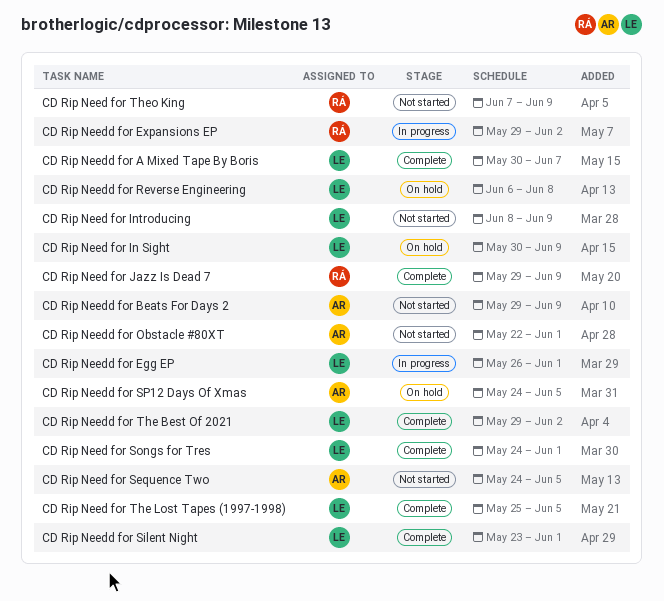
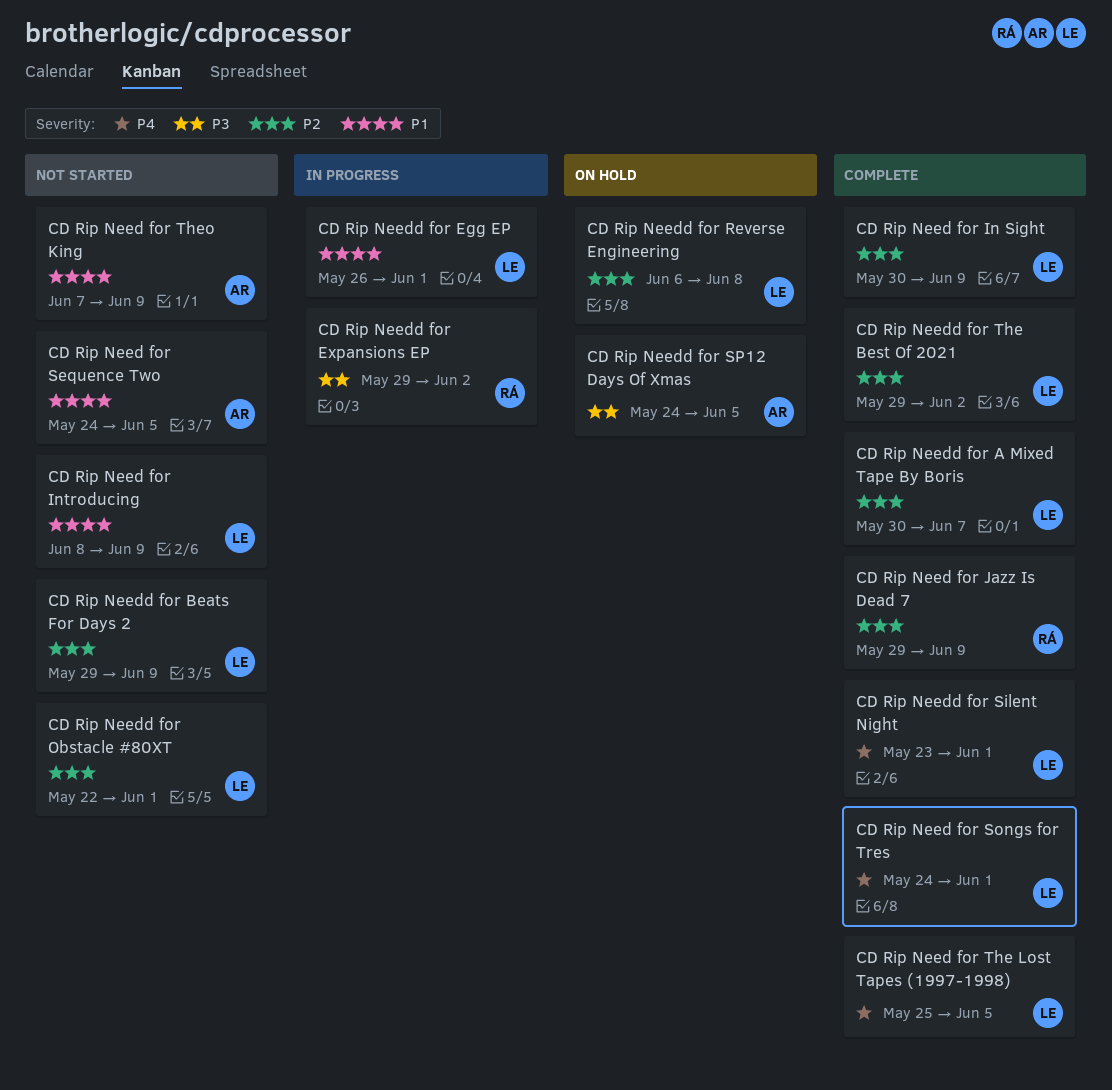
CD Rip Need for In Sight, status: On hold -> Complete
CD Rip Need for Theo King, owner: RÁ -> AR
CD Rip Needd for Beats For Days 2, owner: AR -> LE
CD Rip Needd for Obstacle #80XT, owner: AR -> LE

